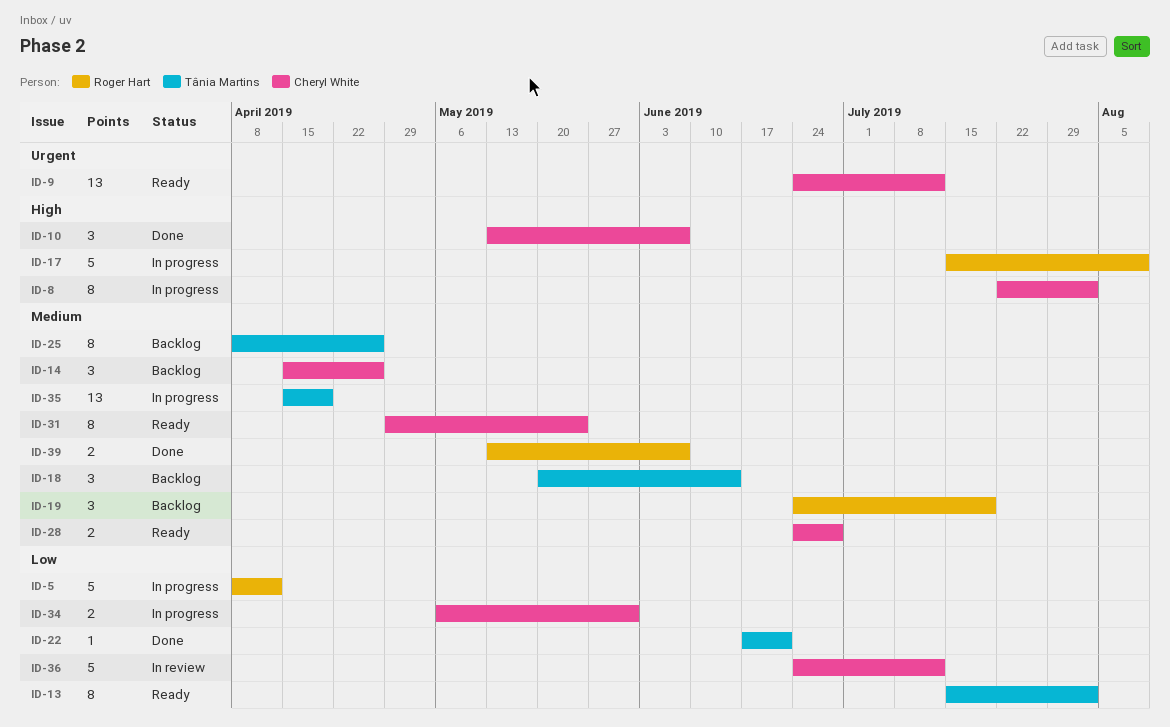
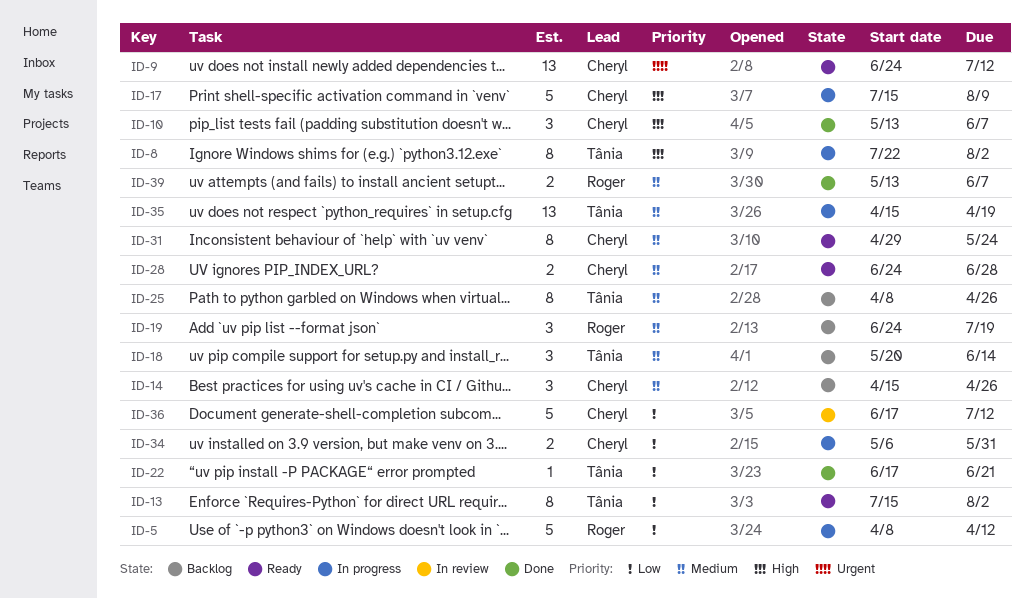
ID-8, owner: Cheryl White -> Tânia Martins
ID-17, owner: Roger Hart -> Cheryl White
ID-36, start: Jun 24 -> Jun 17

